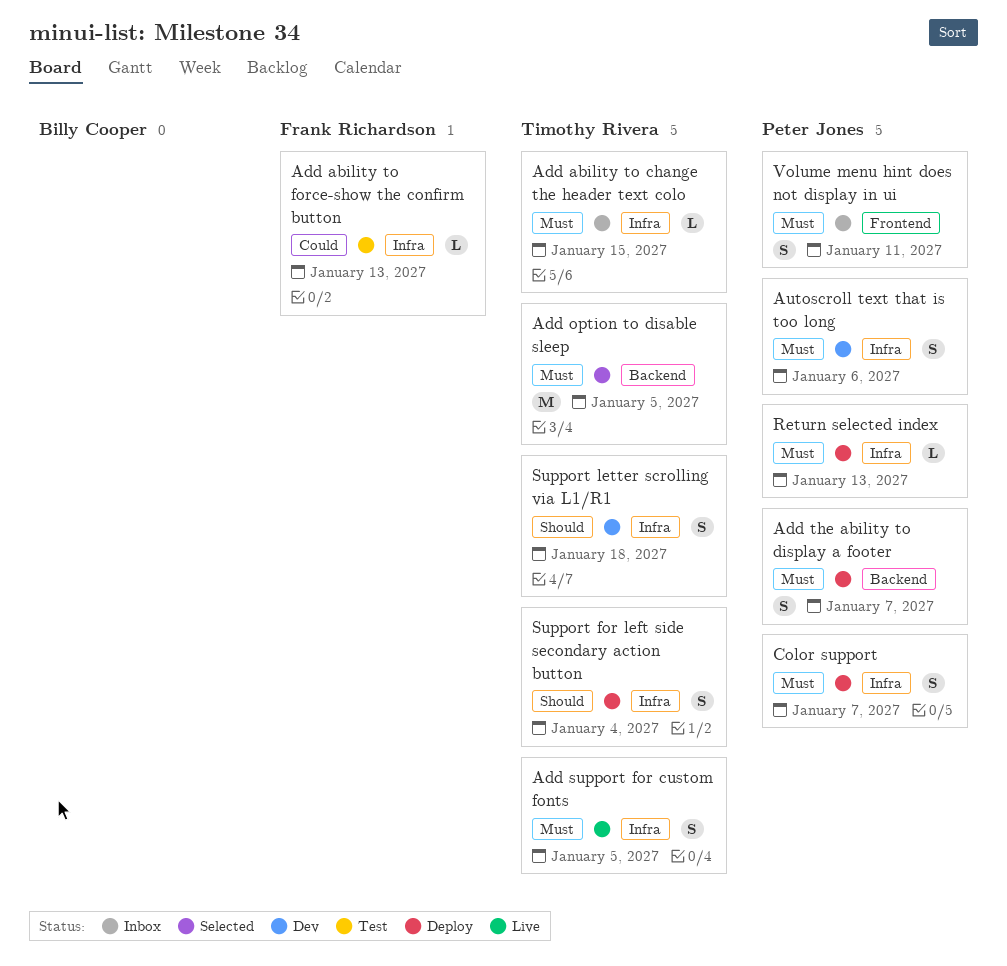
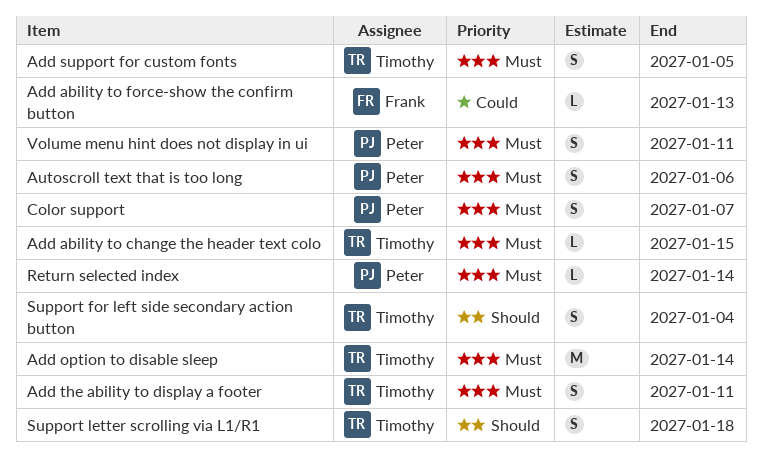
Add option to disable sleep, due: Jan 5 -> Jan 14
Add the ability to display a footer, owner: Peter Jones -> Timothy Rivera
Add the ability to display a footer, due: Jan 7 -> Jan 11
Return selected index, due: Jan 13 -> Jan 14

